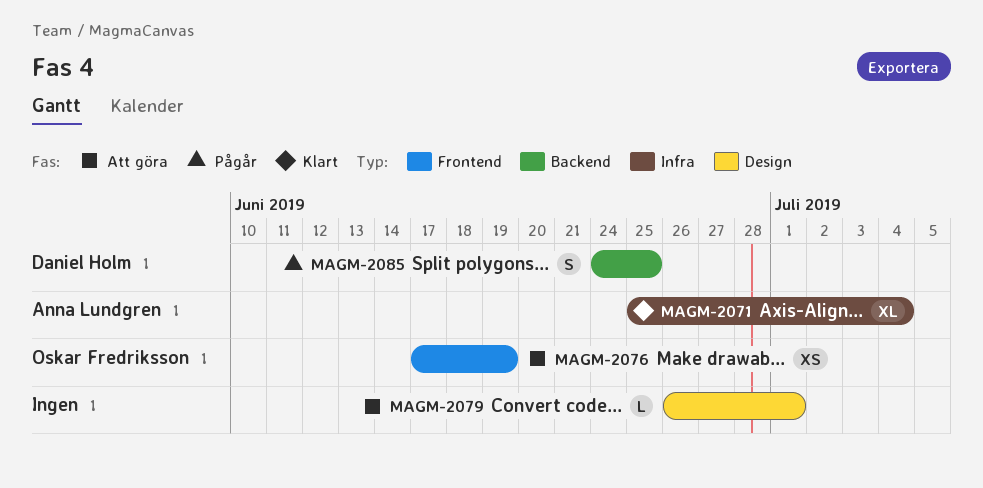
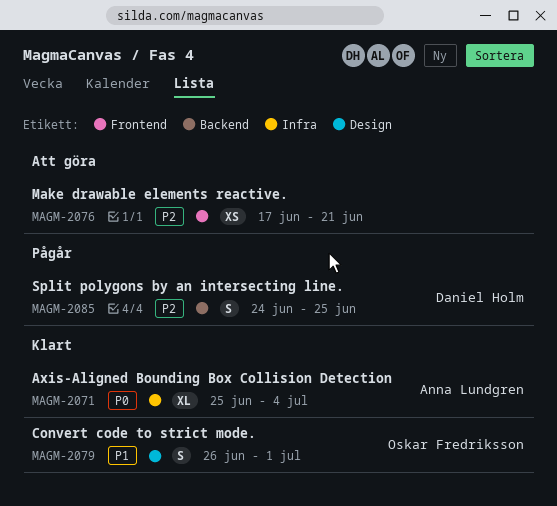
MAGM-2076, owner: Oskar Fredriksson -> none
MAGM-2076, due: Jun 19 -> Jun 21
MAGM-2079, status: Att göra -> Klart
MAGM-2079, owner: none -> Oskar Fredriksson
MAGM-2079, estimate: L -> S

